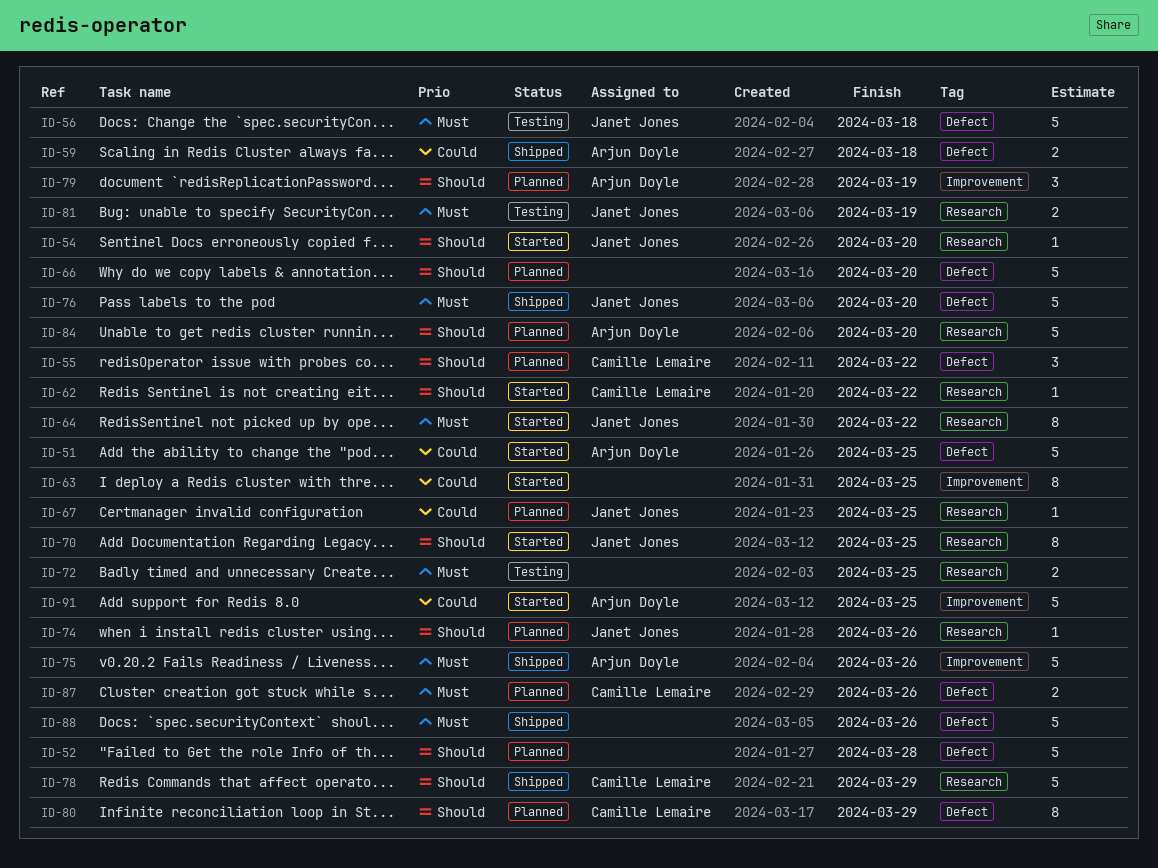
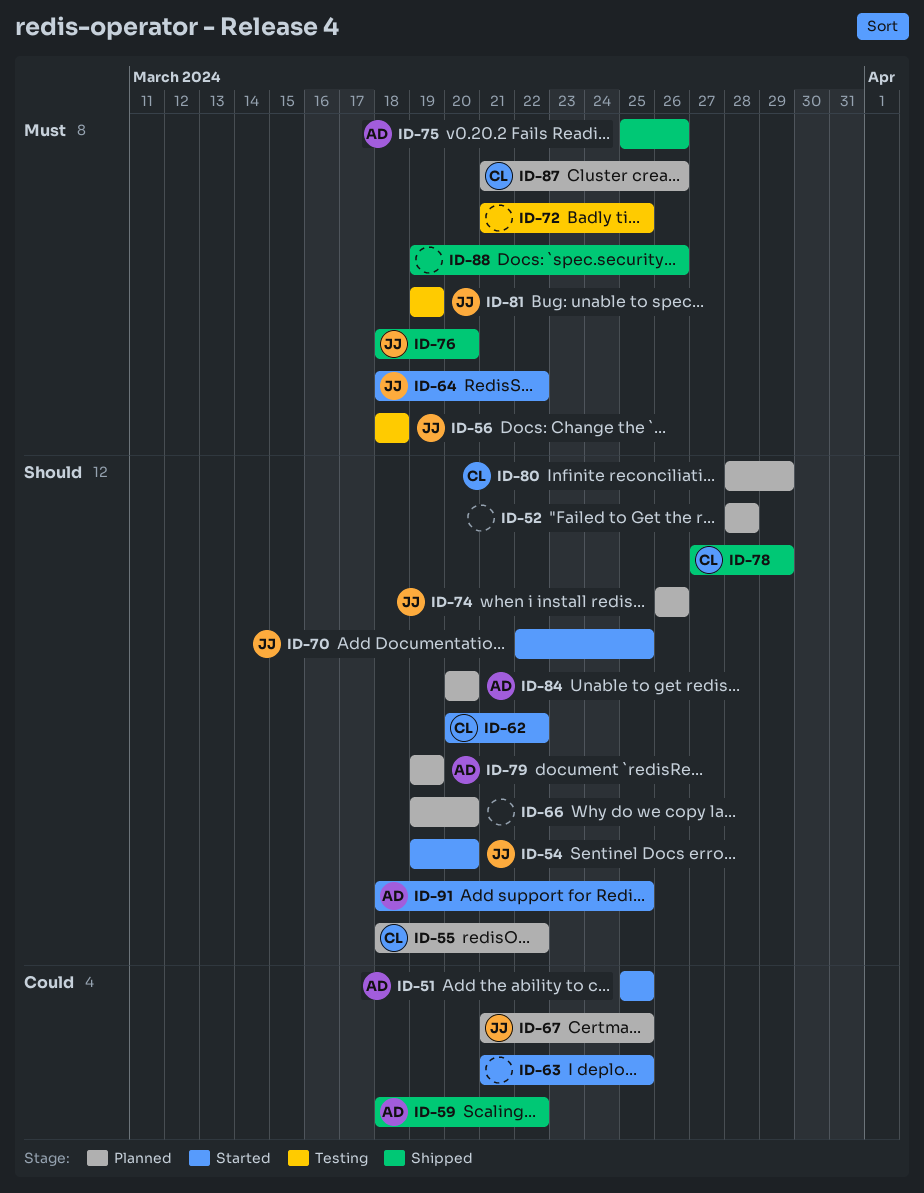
ID-59, due: Mar 18 -> Mar 22
ID-91, priority: Could -> Should

